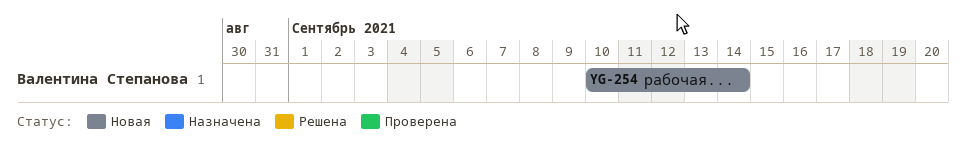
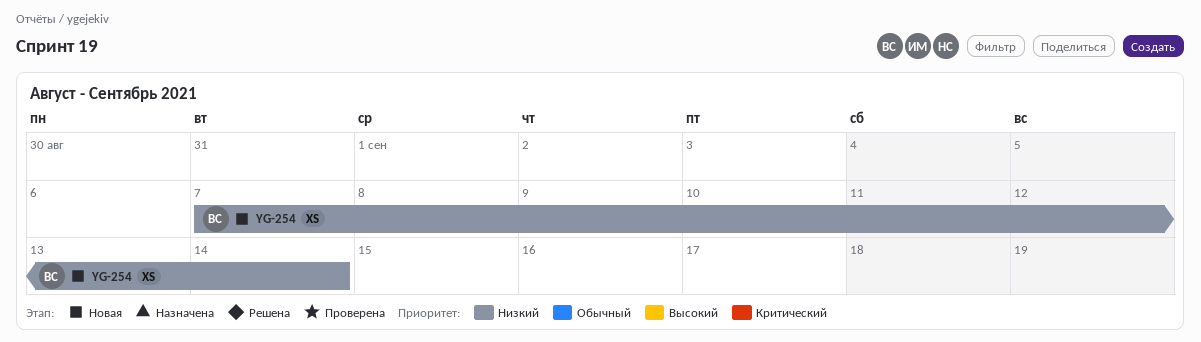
YG-254, start: Sep 10 -> Sep 7

